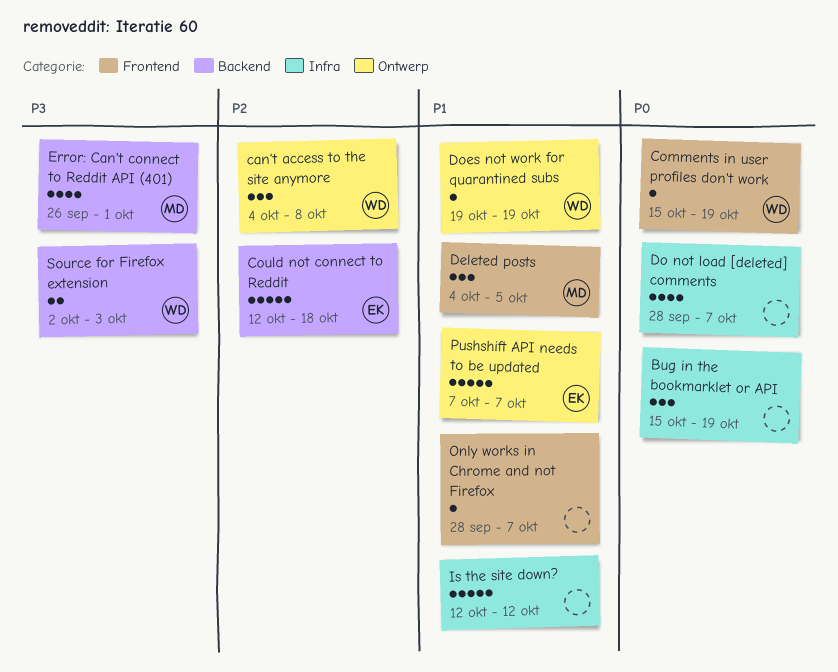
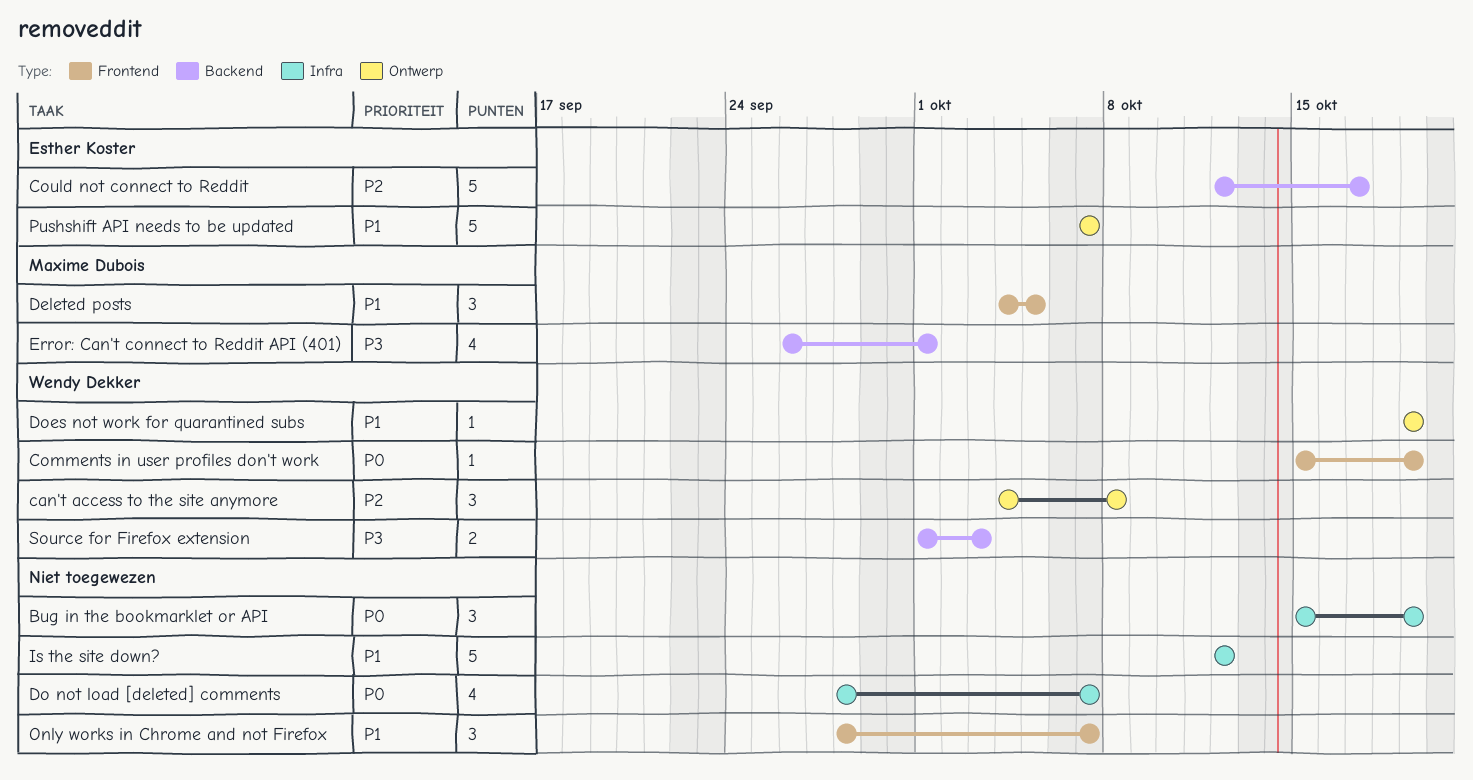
Could not connect to Reddit, due: Oct 18 -> Oct 17
Only works in Chrome and not Firefox, estimate: 1 -> 3
Source for Firefox extension, start: Oct 2 -> Oct 1

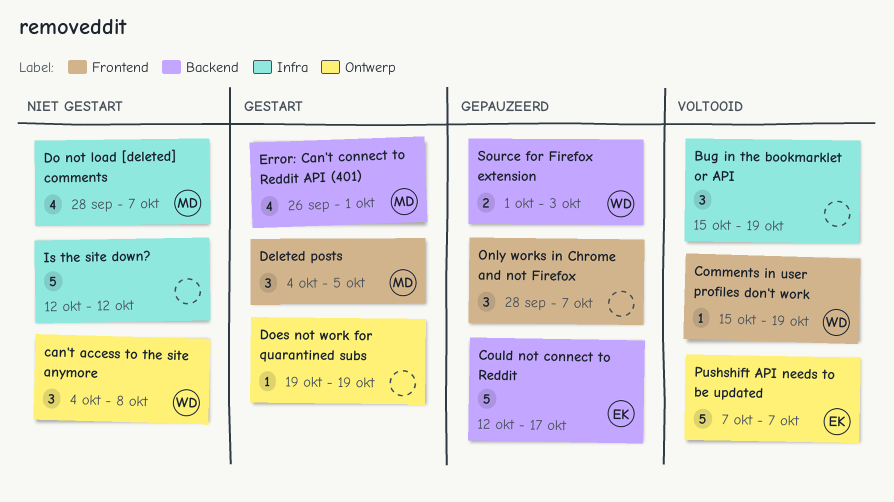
Do not load [deleted] comments, owner: none -> Maxime Dubois
Does not work for quarantined subs, owner: Wendy Dekker -> none

